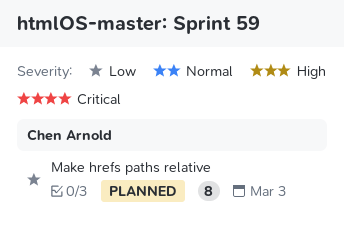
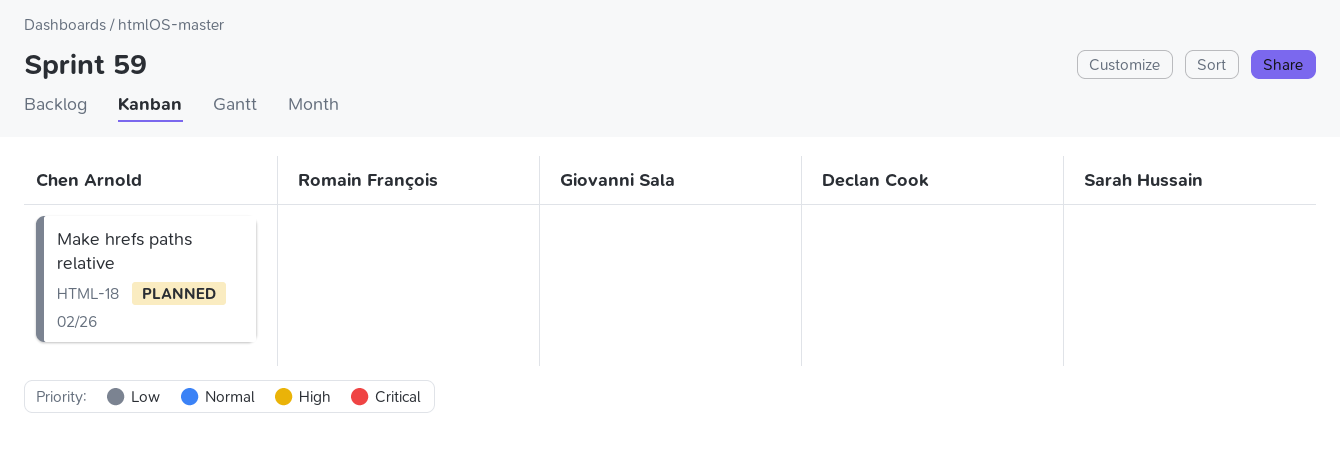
Make hrefs paths relative, due: Mar 3 -> Feb 26

